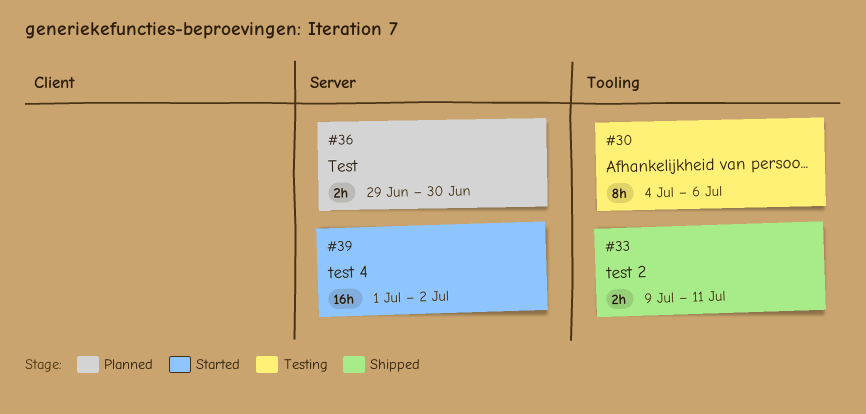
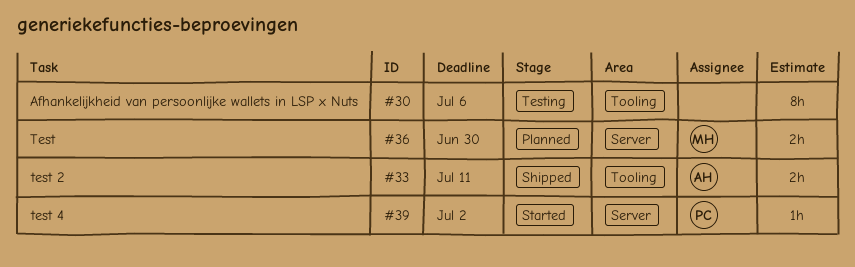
#39, estimate: 16h -> 1h

